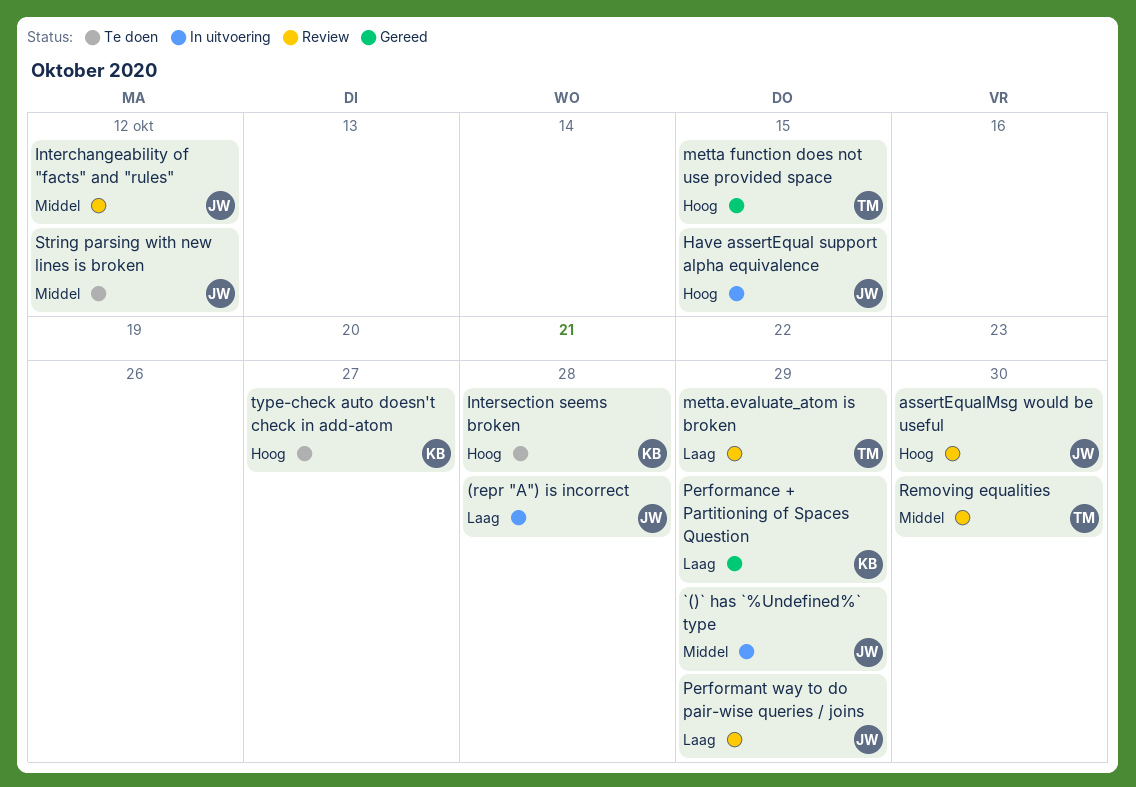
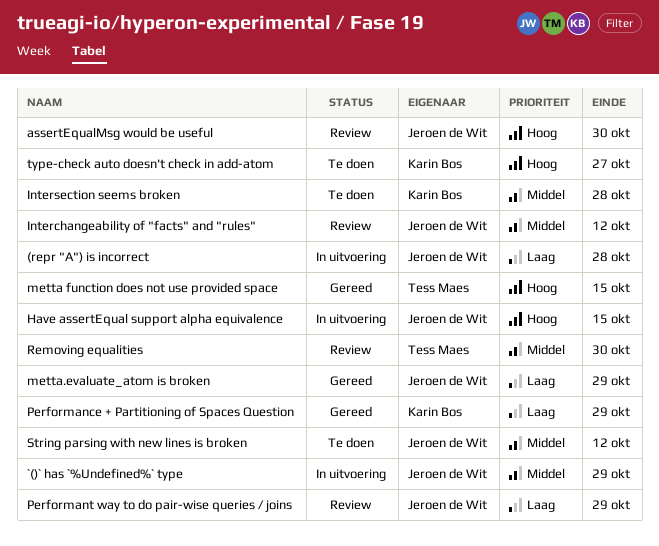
Intersection seems broken, priority: Hoog -> Middel
metta.evaluate_atom is broken, status: Review -> Gereed
metta.evaluate_atom is broken, owner: Tess Maes -> Jeroen de Wit

